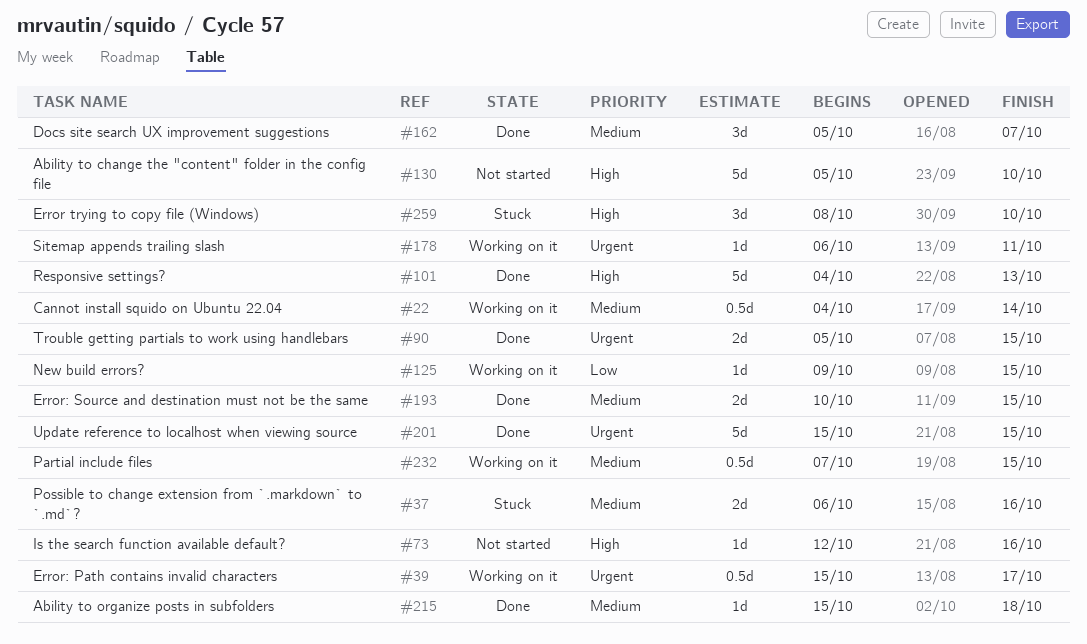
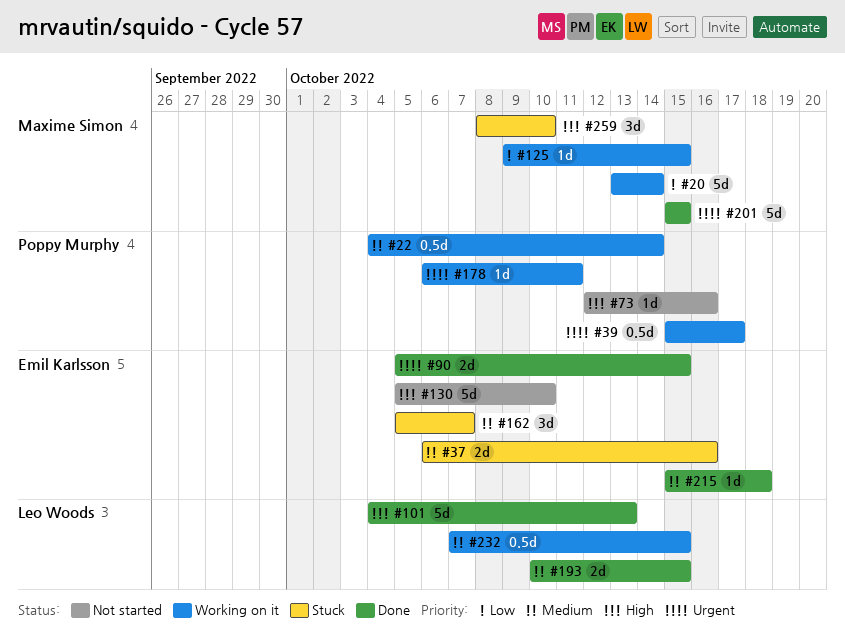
#20: none -> present
#162, status: Done -> Stuck

